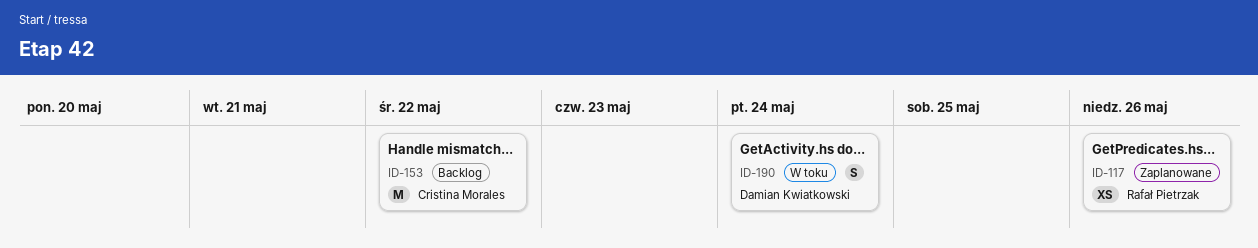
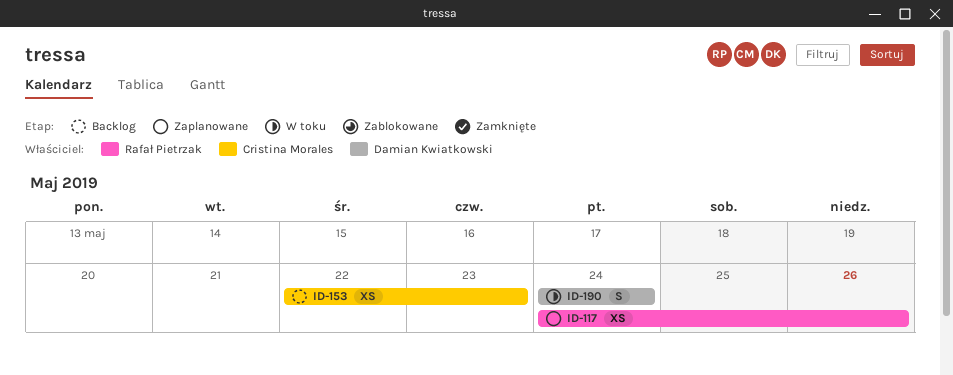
ID-153, estimate: M -> XS
ID-153, due: May 22 -> May 23

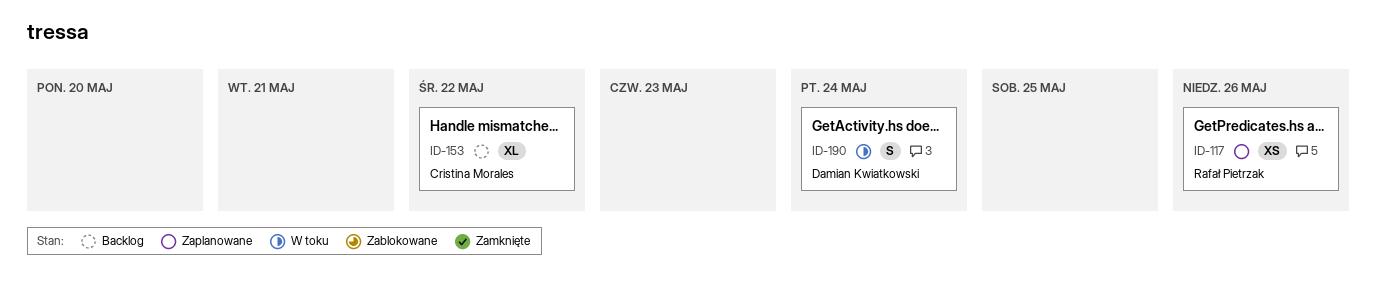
ID-153, estimate: XS -> XL
ID-153, due: May 23 -> May 22

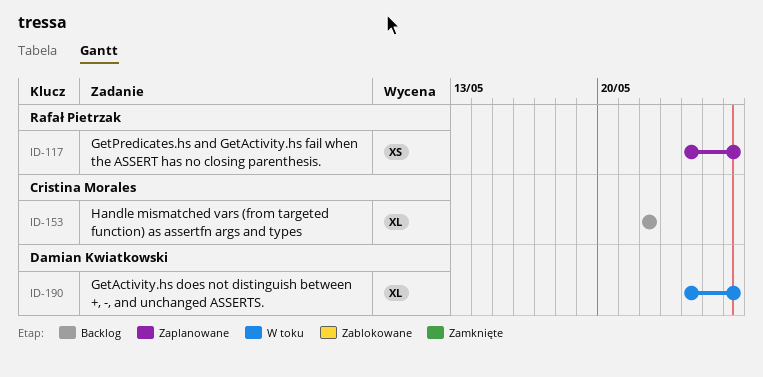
ID-190, estimate: S -> XL
ID-190, due: May 24 -> May 26

